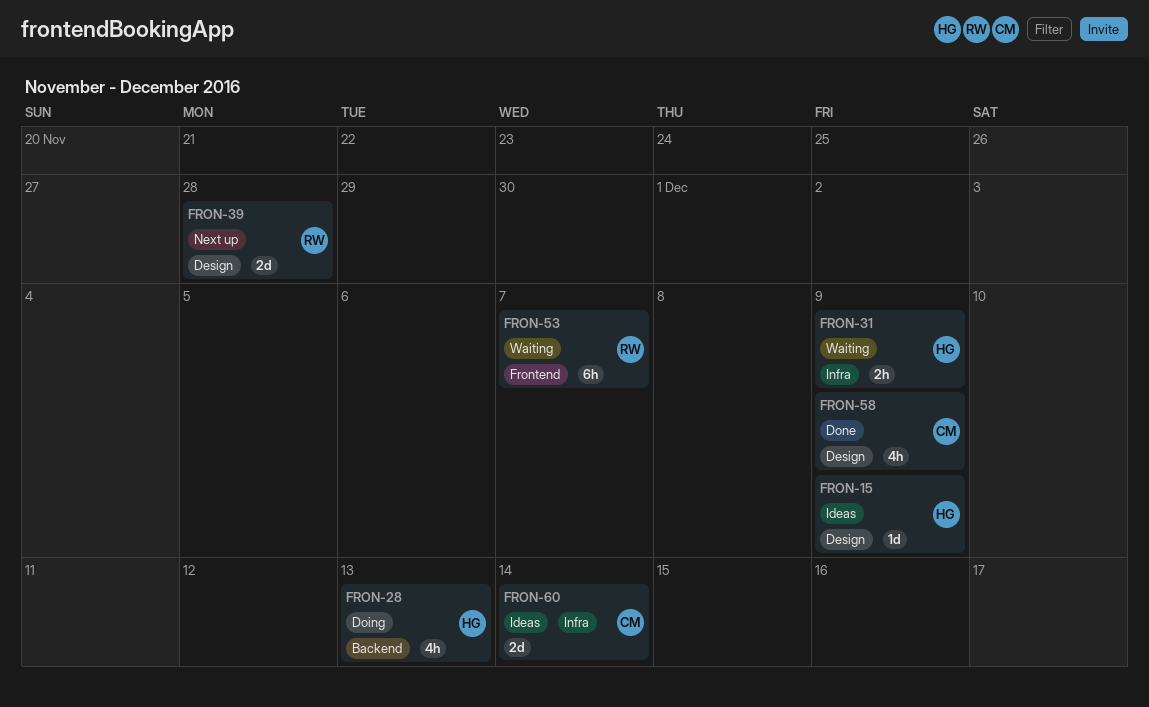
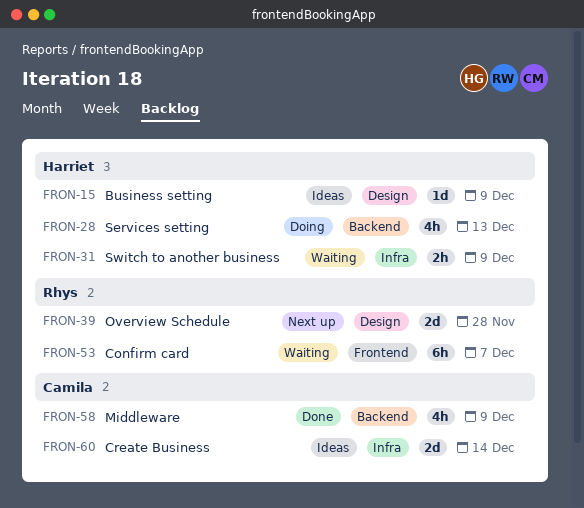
FRON-58, label: Design -> Backend

